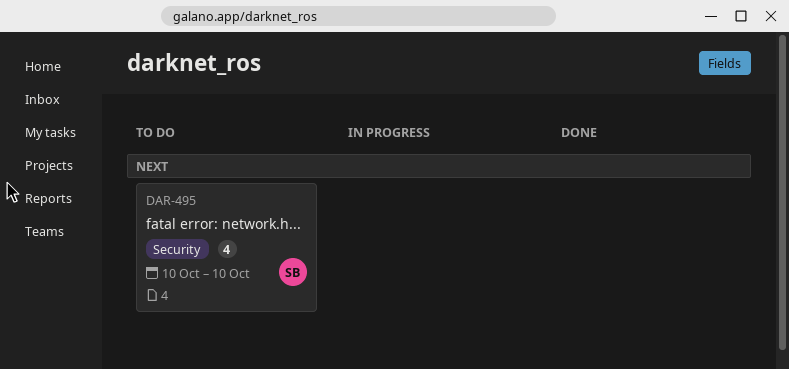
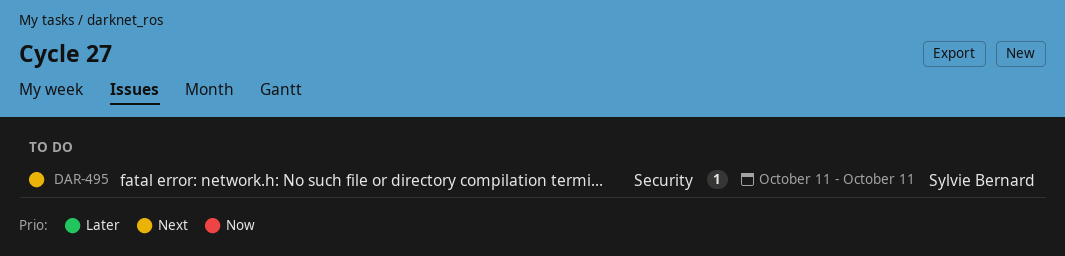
DAR-495, estimate: 4 -> 1
DAR-495, start: Oct 10 -> Oct 11
DAR-495, due: Oct 10 -> Oct 11

